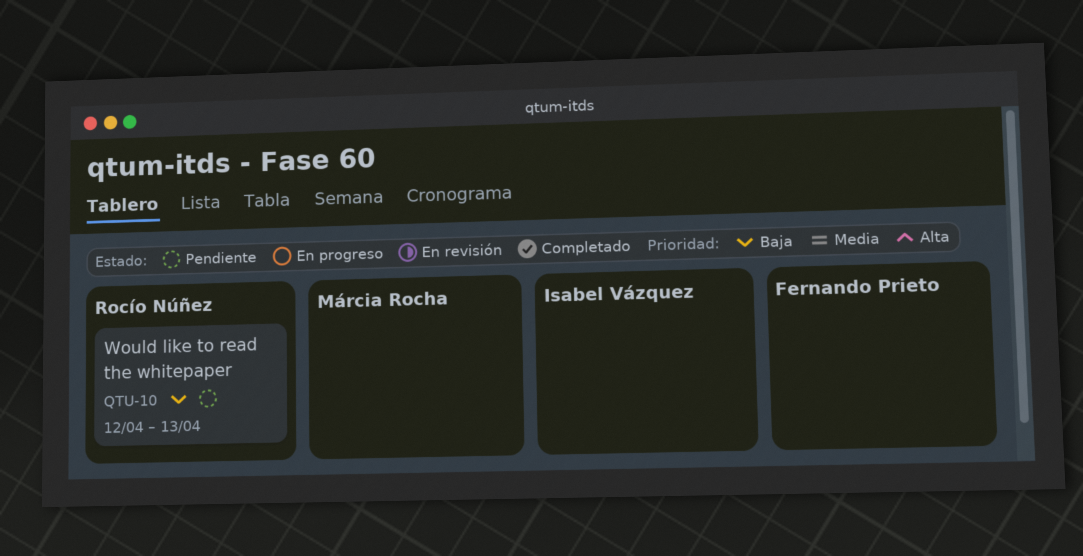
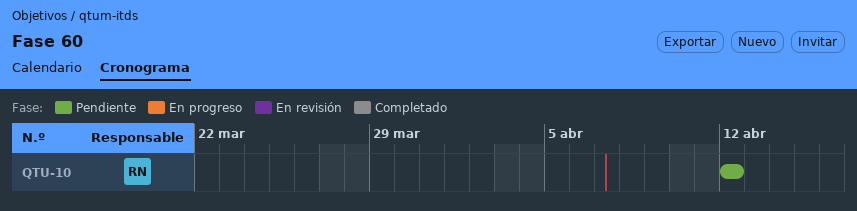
QTU-10, due: Apr 13 -> Apr 12

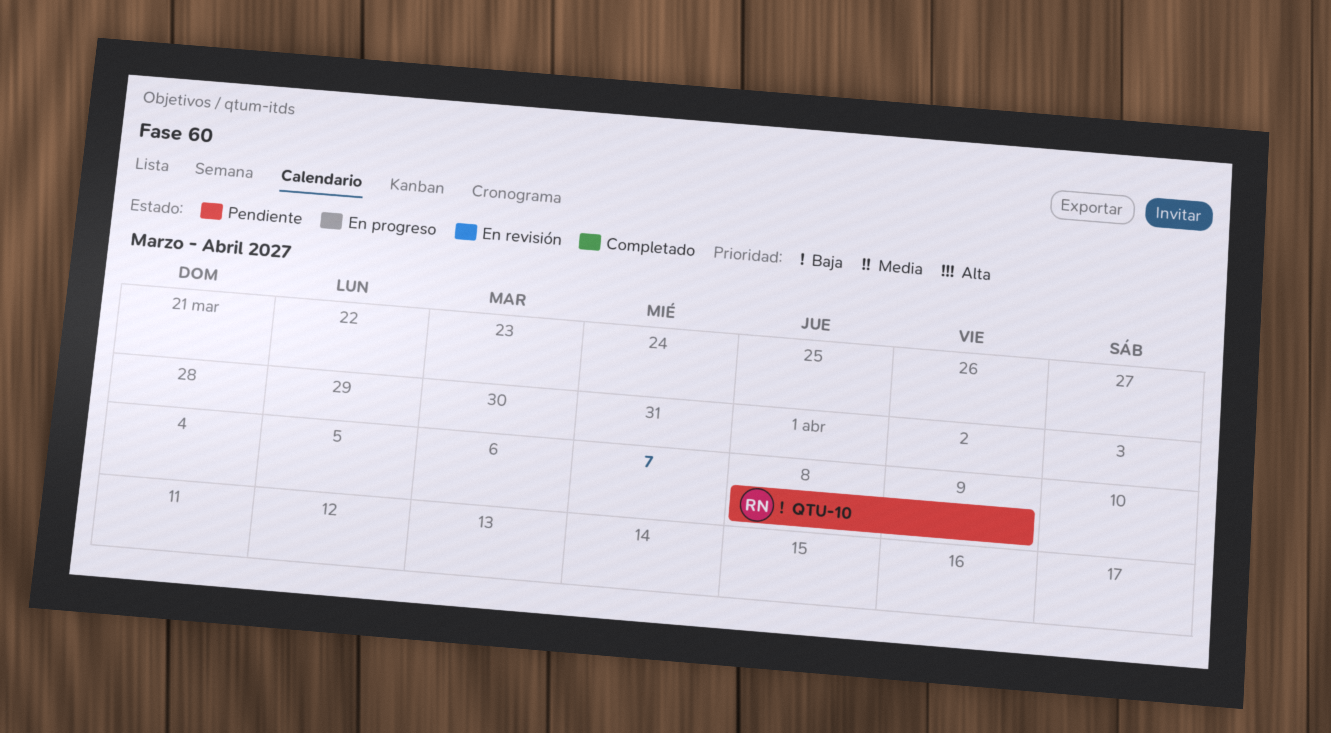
QTU-10, start: Apr 12 -> Apr 8
QTU-10, due: Apr 12 -> Apr 9

